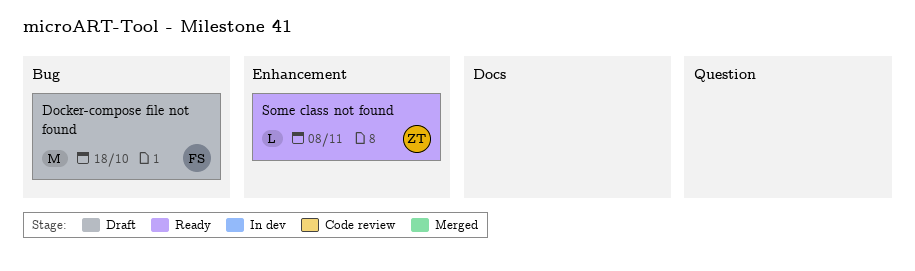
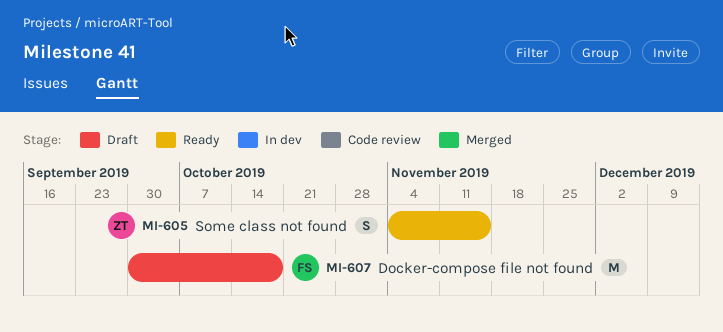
Some class not found, estimate: L -> S
Some class not found, due: Nov 8 -> Nov 15

